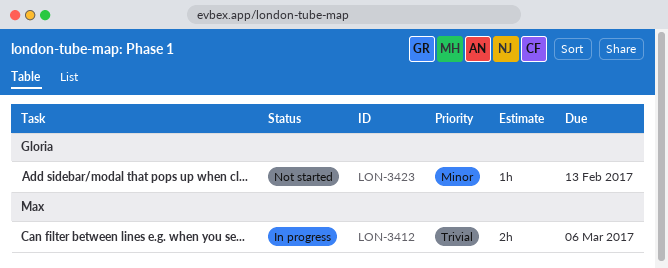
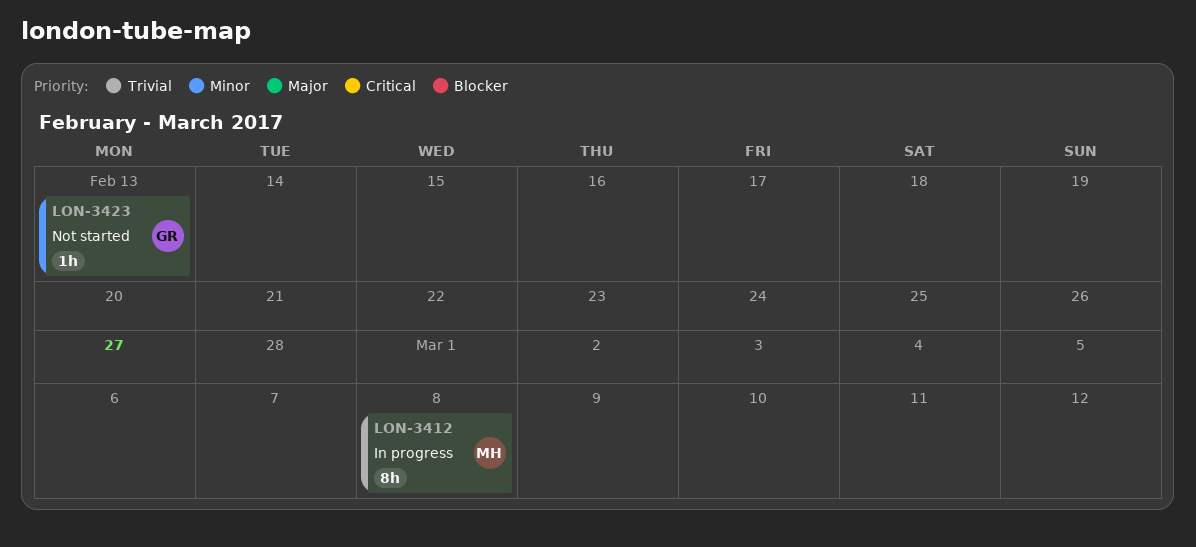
LON-3412, estimate: 2h -> 8h
LON-3412, due: Mar 6 -> Mar 8

